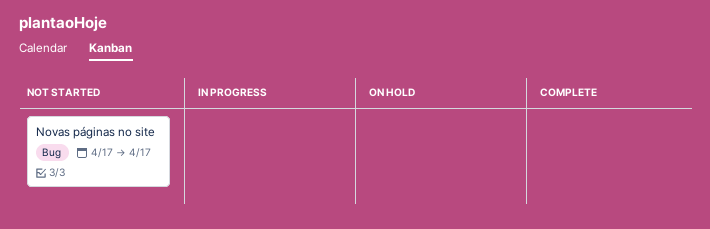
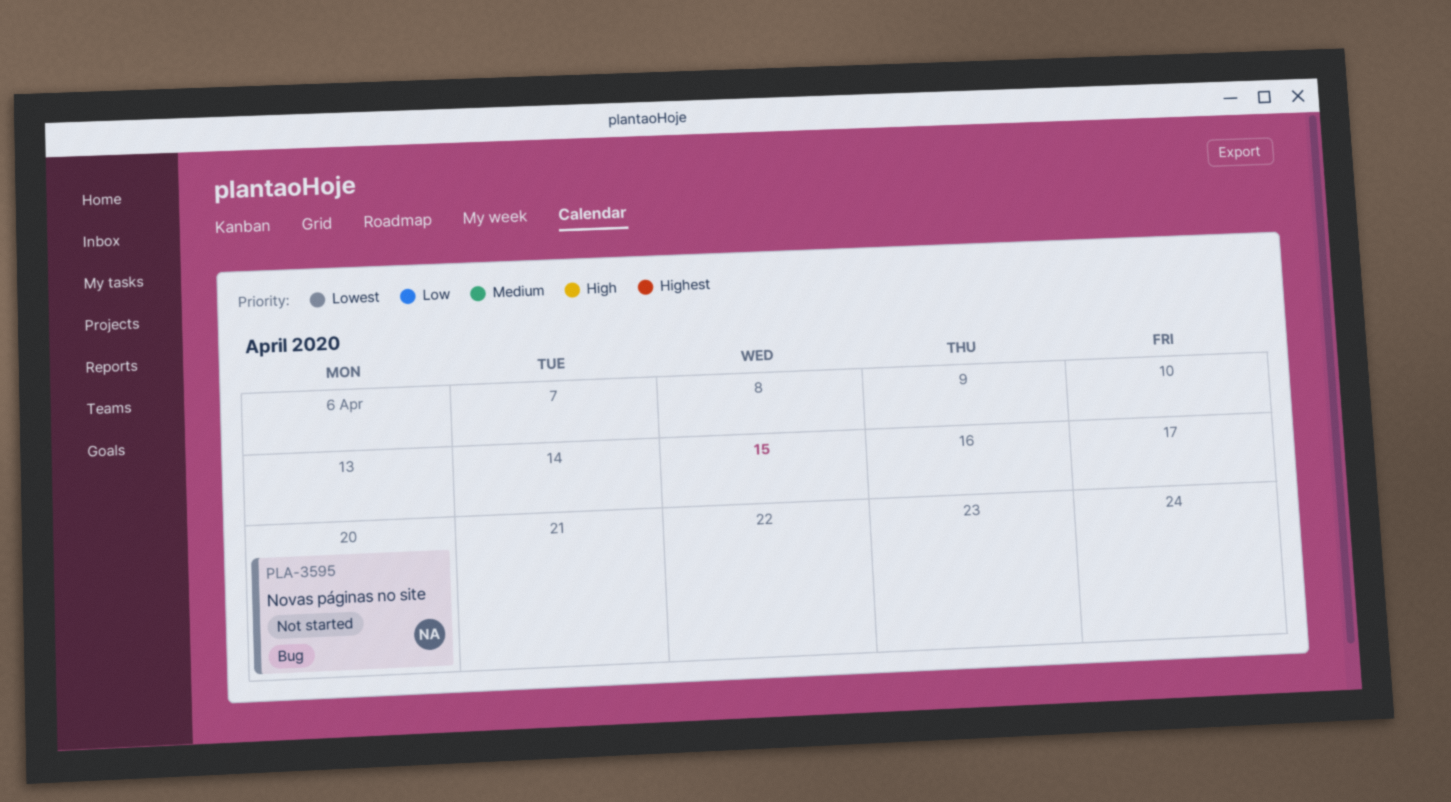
Novas páginas no site, due: Apr 17 -> Apr 20

